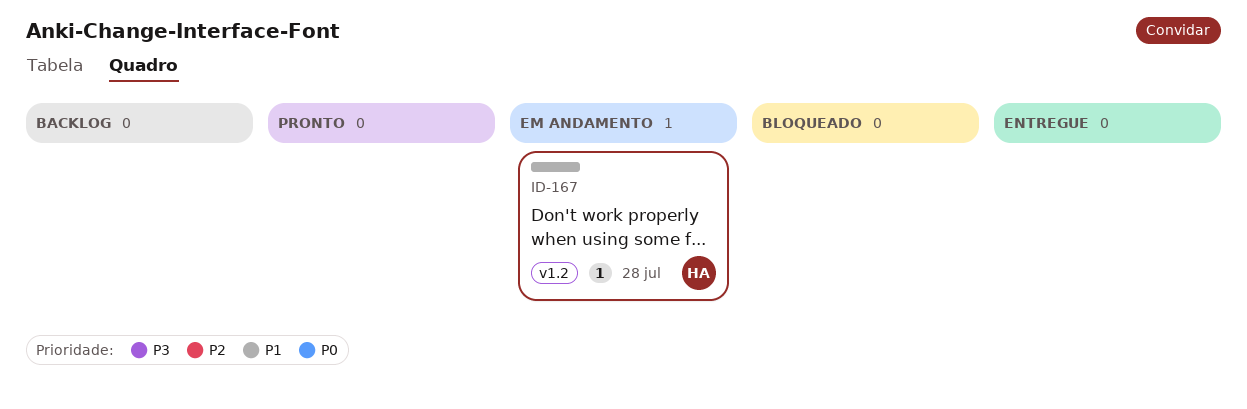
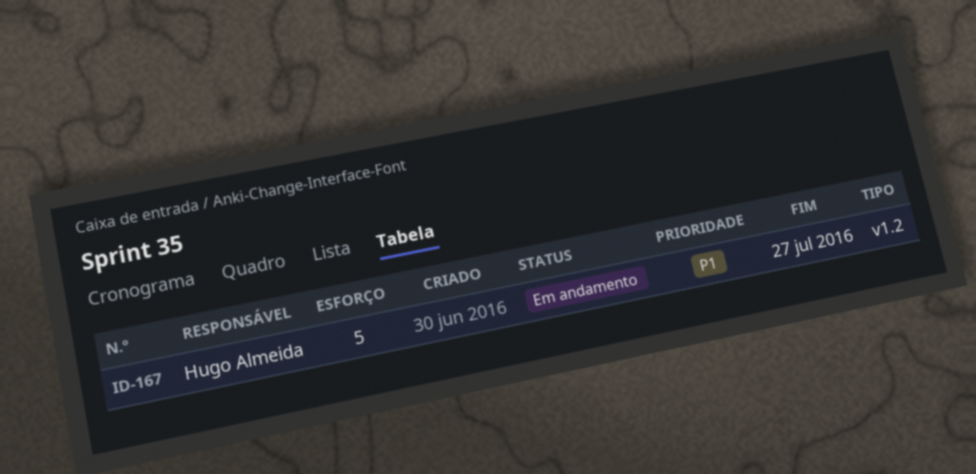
ID-167, estimate: 1 -> 5
ID-167, due: Jul 28 -> Jul 27

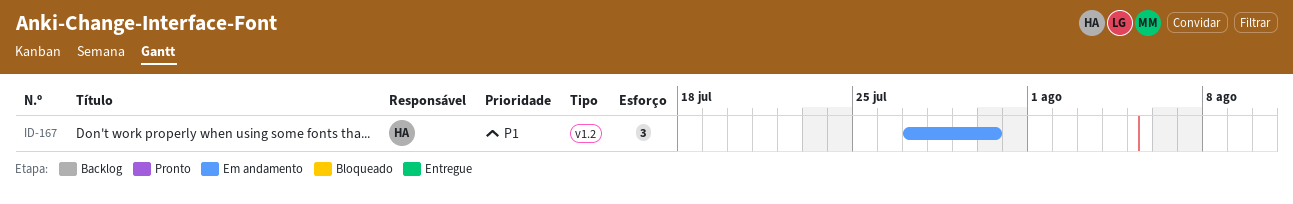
ID-167, estimate: 5 -> 3
ID-167, due: Jul 27 -> Jul 30

